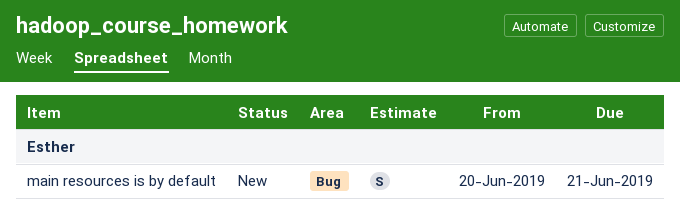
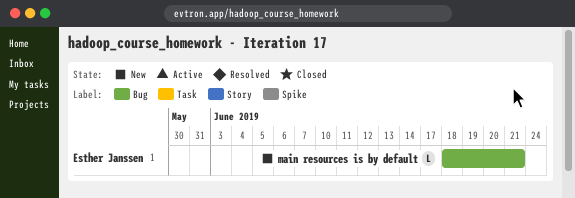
main resources is by default, estimate: S -> L
main resources is by default, start: Jun 20 -> Jun 18

